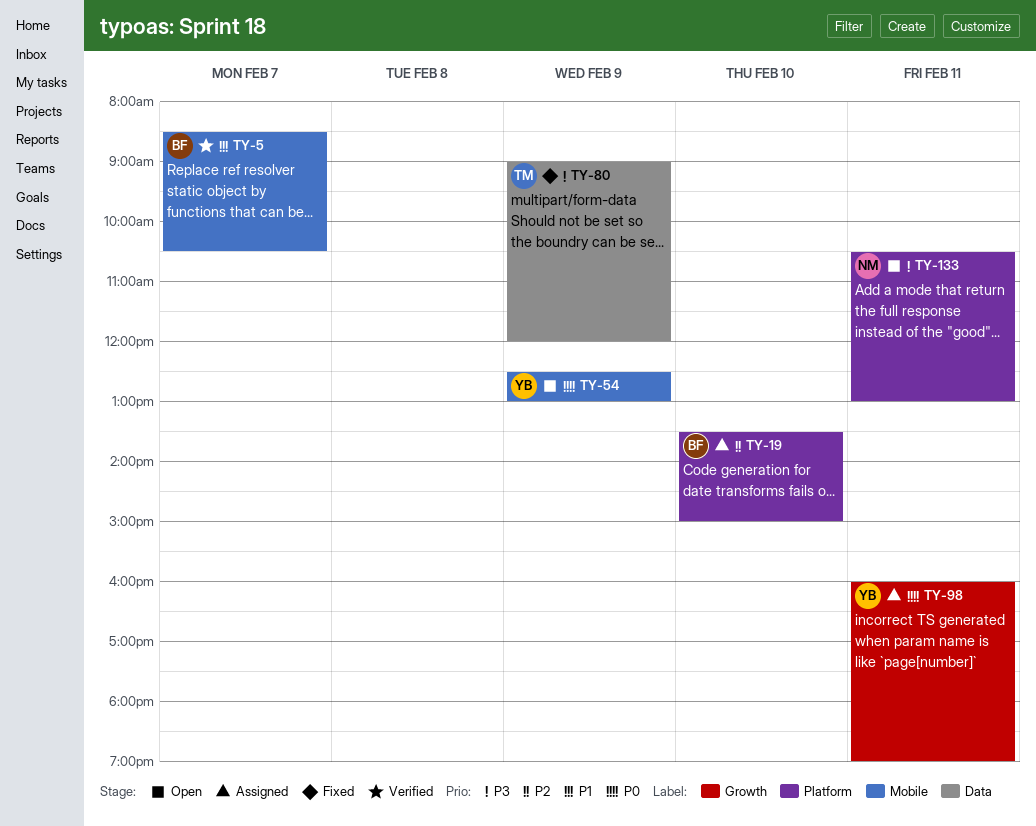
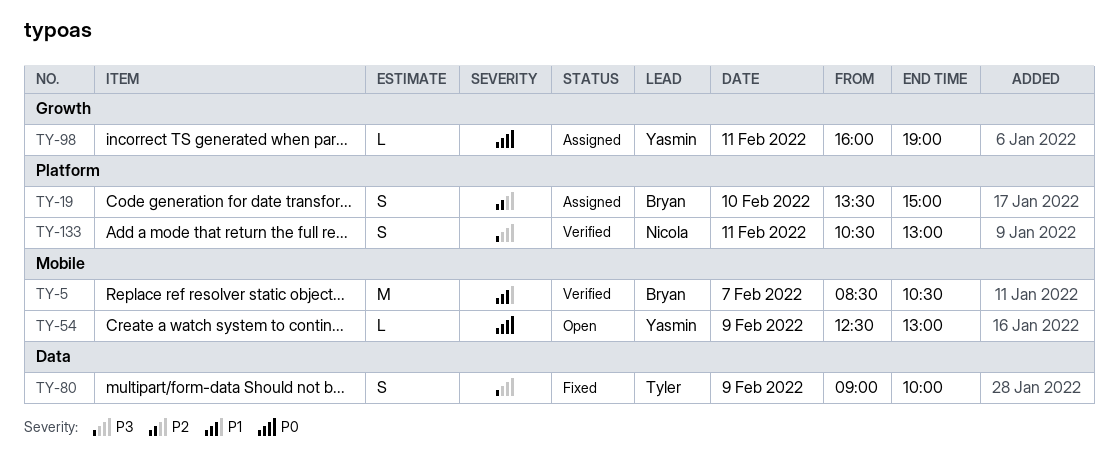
TY-80, ends: 12:00 -> 10:00
TY-133, status: Open -> Verified

